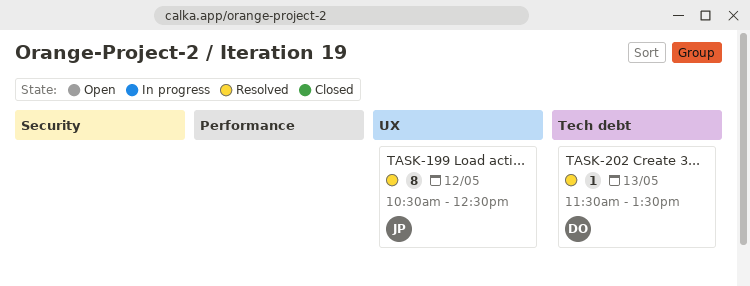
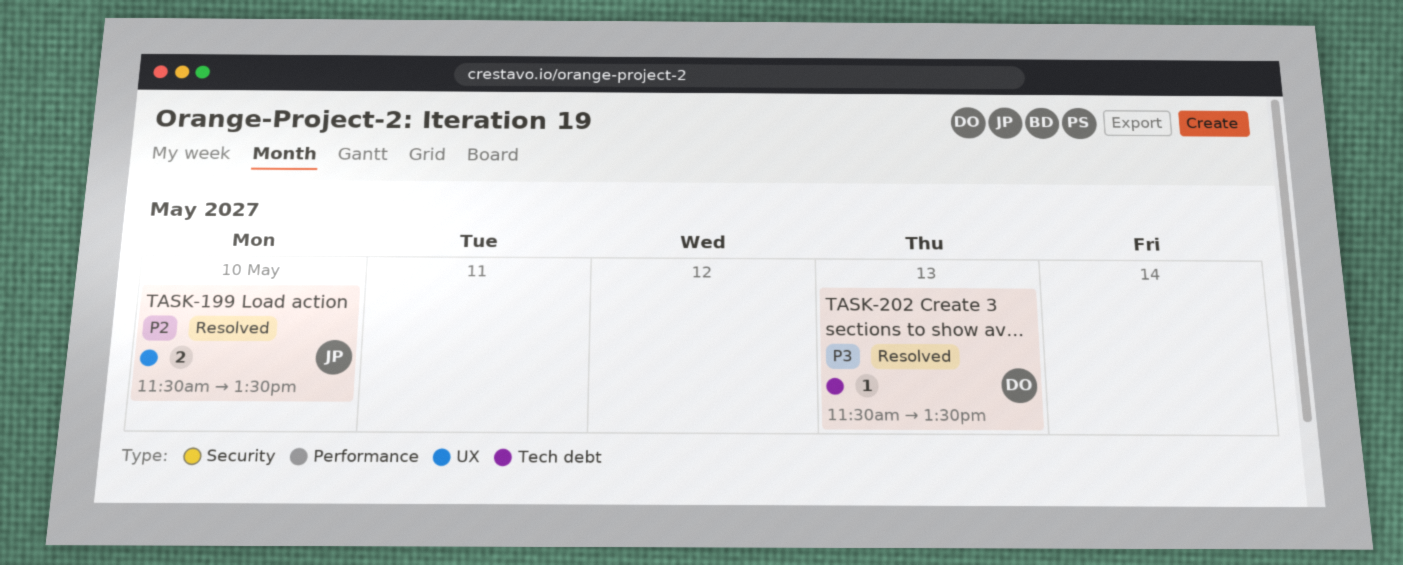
TASK-199, estimate: 8 -> 2
TASK-199, day: May 12 -> May 10
TASK-199, begins: 10:30 -> 11:30
TASK-199, ends: 12:30 -> 13:30

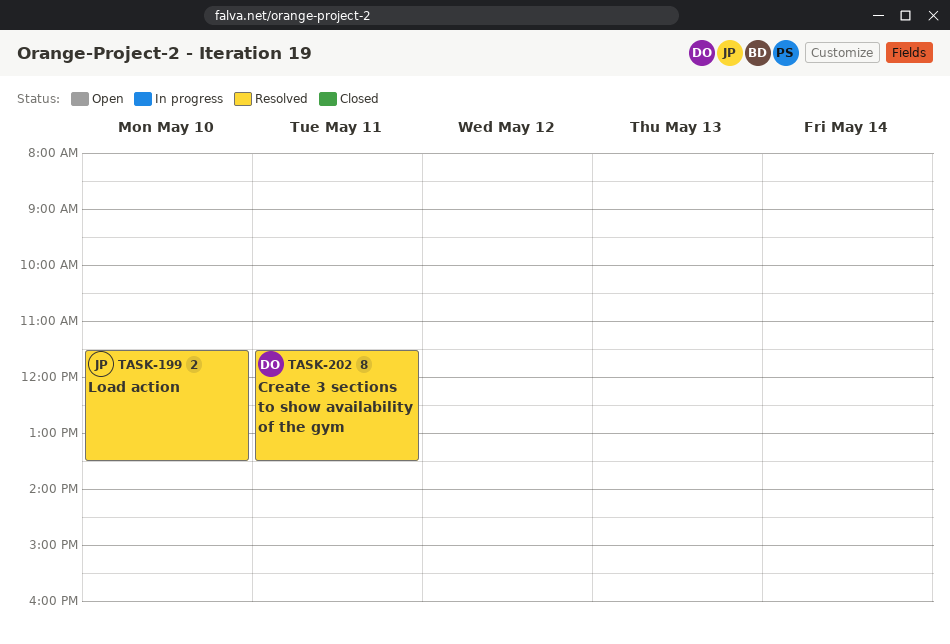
TASK-202, estimate: 1 -> 8
TASK-202, day: May 13 -> May 11

